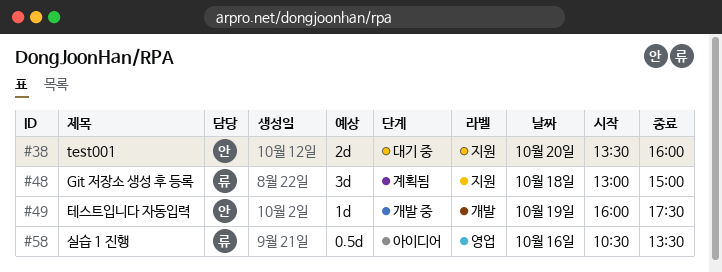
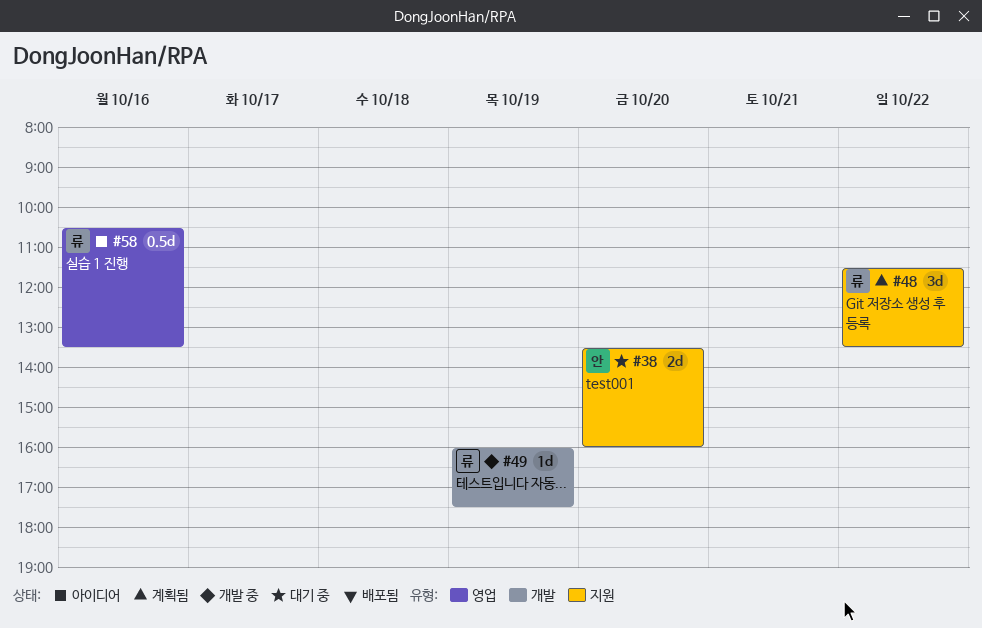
#48, day: Oct 18 -> Oct 22
#48, begins: 13:00 -> 11:30
#48, ends: 15:00 -> 13:30
#49, owner: 안 -> 류

